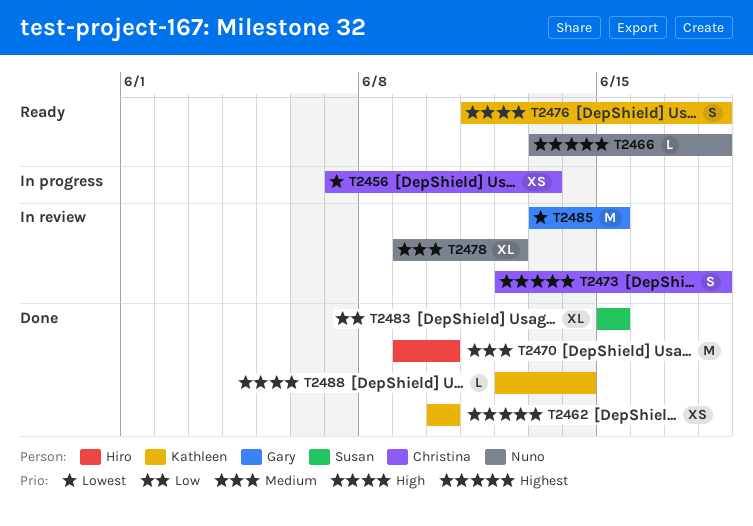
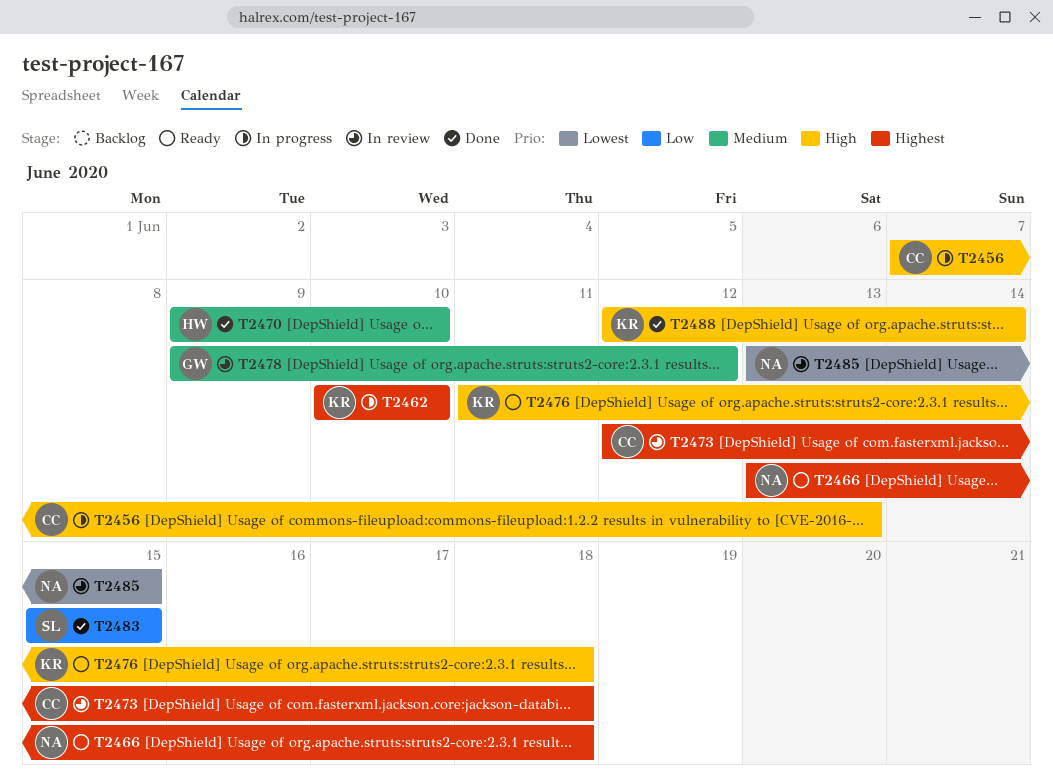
T2456, priority: Lowest -> High
T2462, status: Done -> In progress
T2478, owner: Nuno -> Gary
T2485, owner: Gary -> Nuno

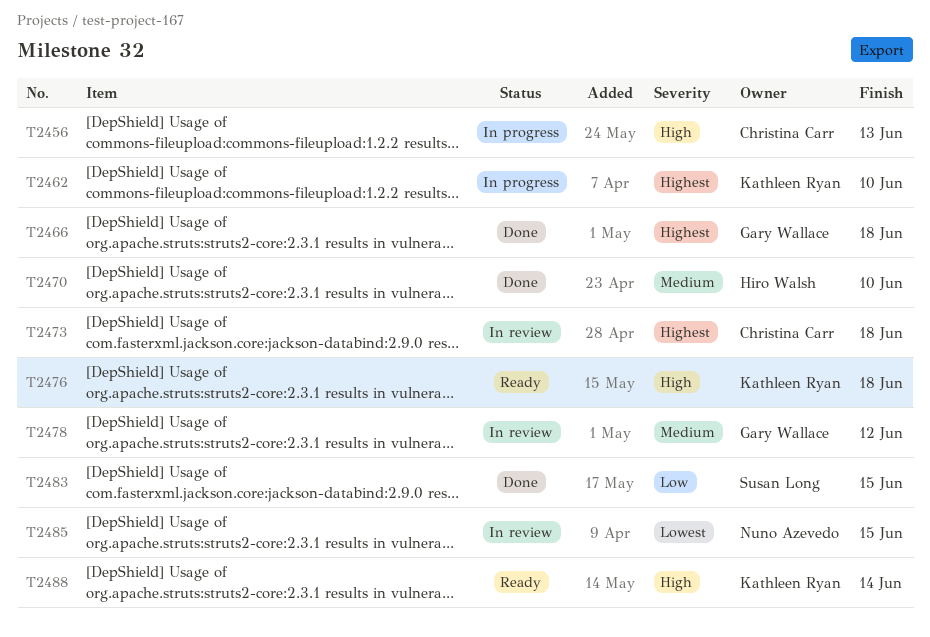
T2466, status: Ready -> Done
T2466, owner: Nuno Azevedo -> Gary Wallace
T2488, status: Done -> Ready

